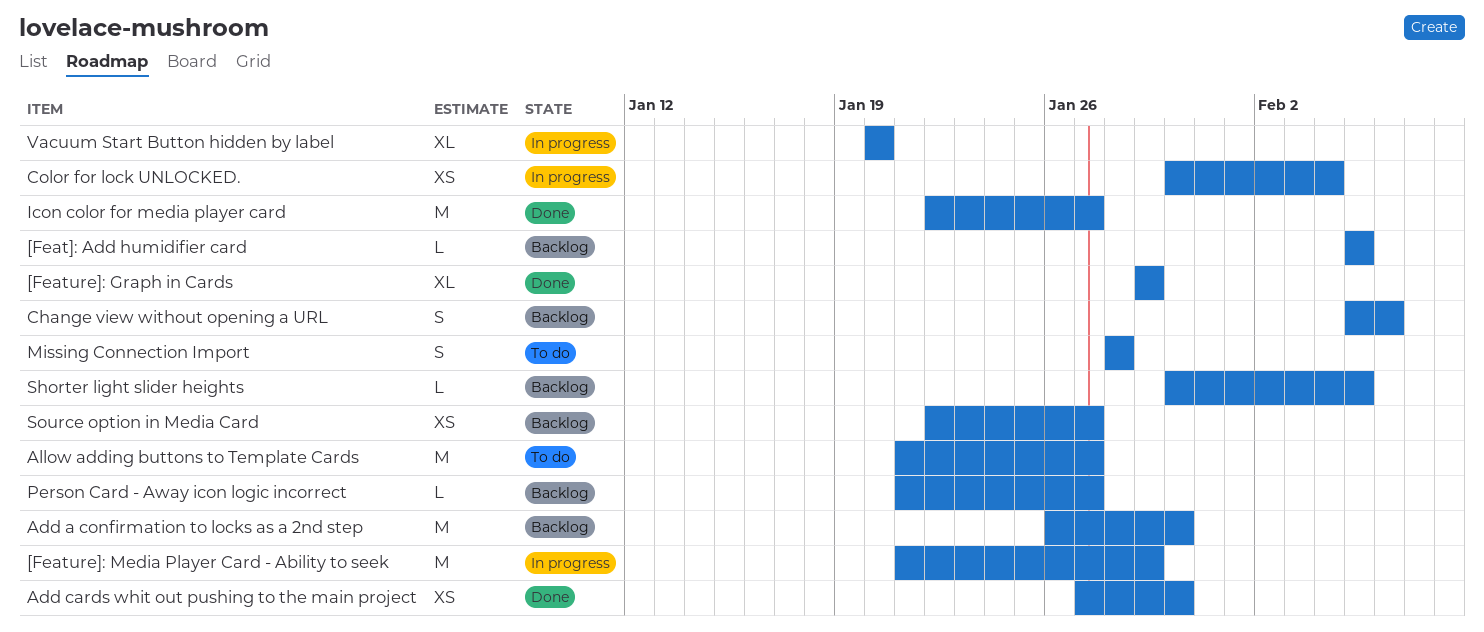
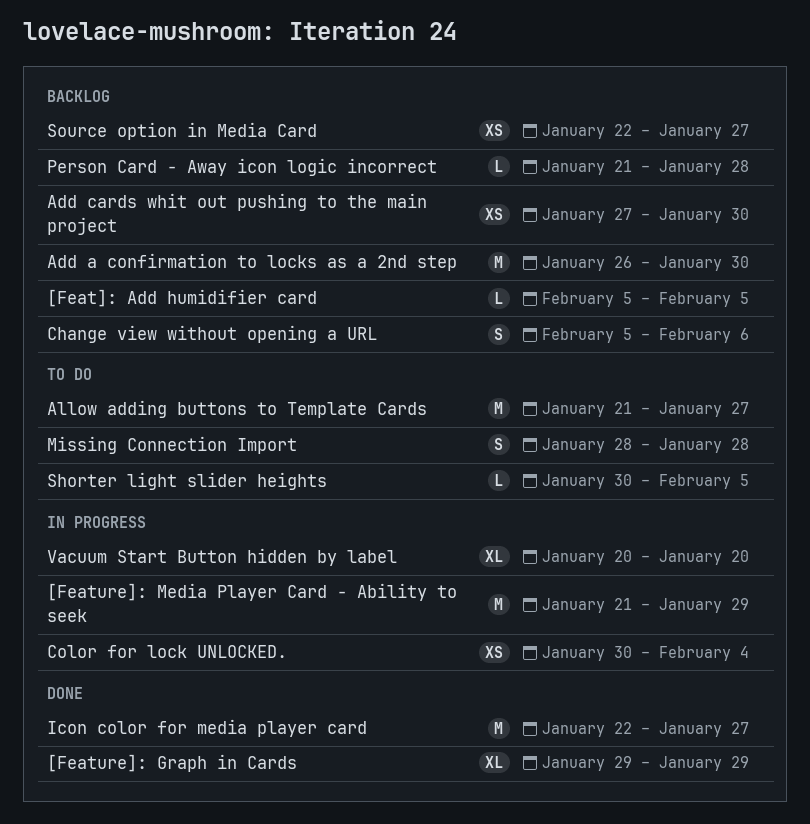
Add cards whit out pushing to the main project, status: Done -> Backlog
Person Card - Away icon logic incorrect, due: Jan 27 -> Jan 28
Shorter light slider heights, status: Backlog -> To do

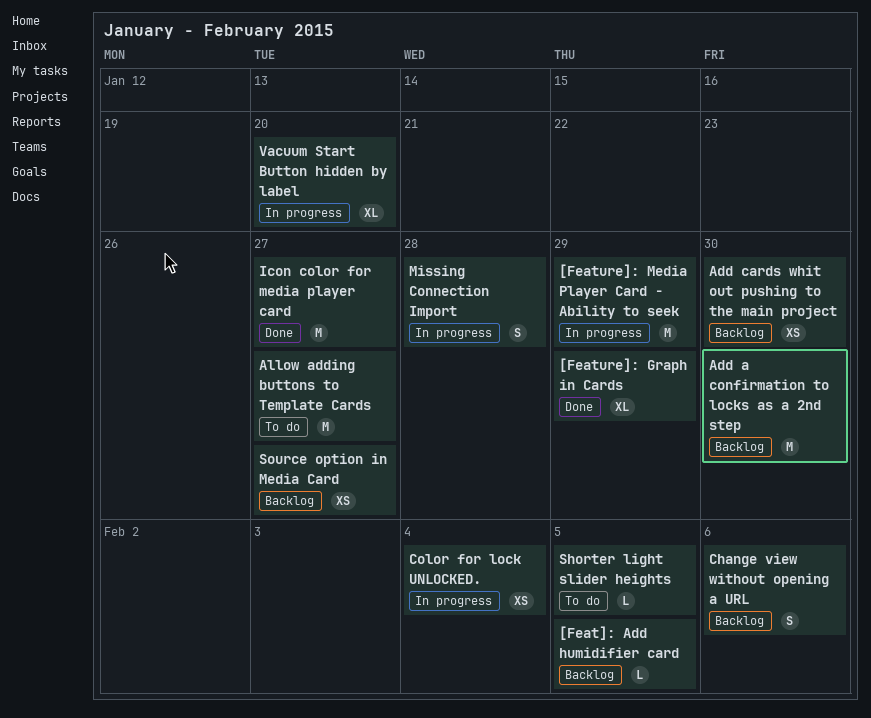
Missing Connection Import, status: To do -> In progress
Person Card - Away icon logic incorrect: present -> none

